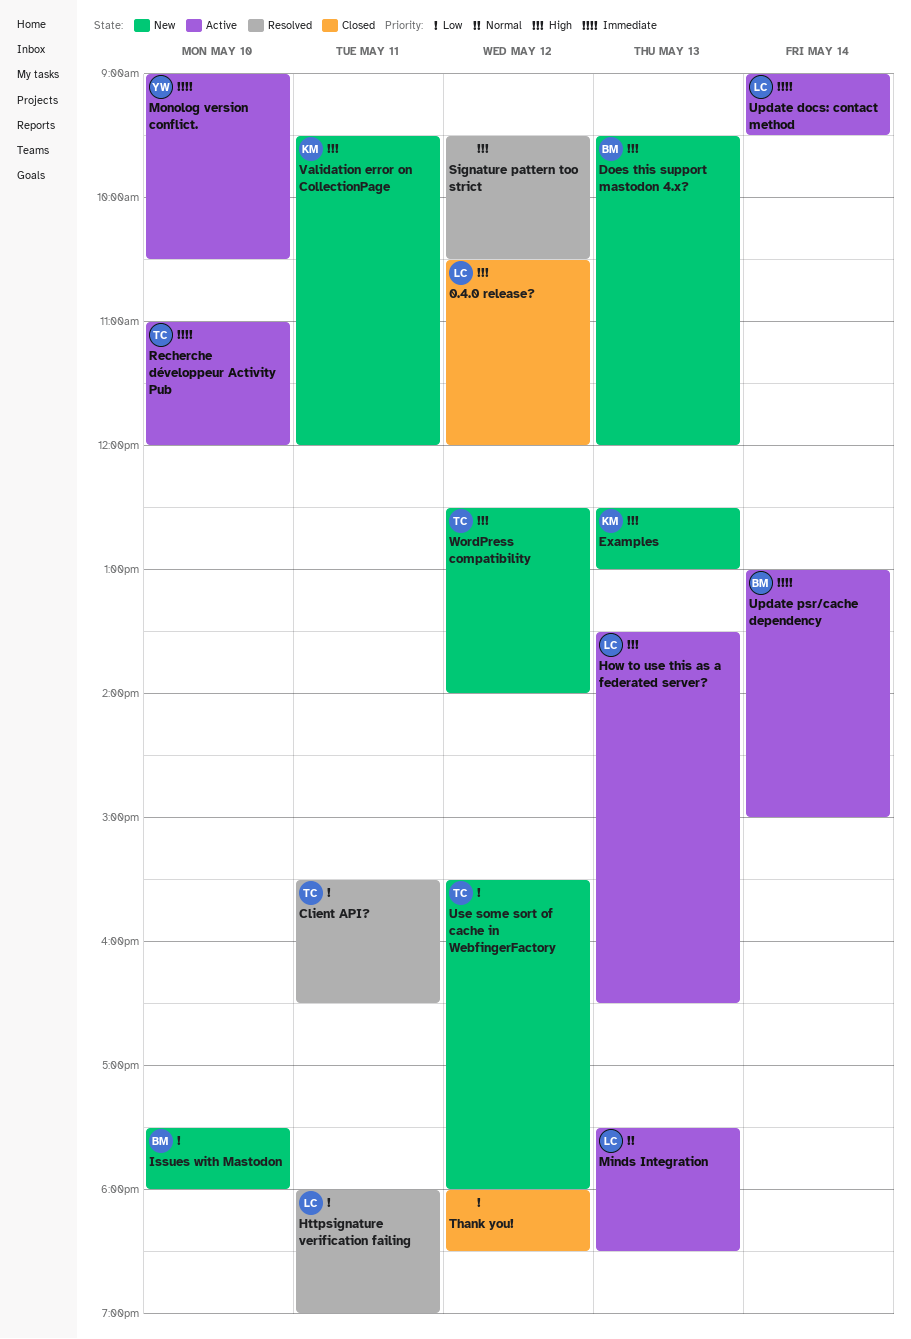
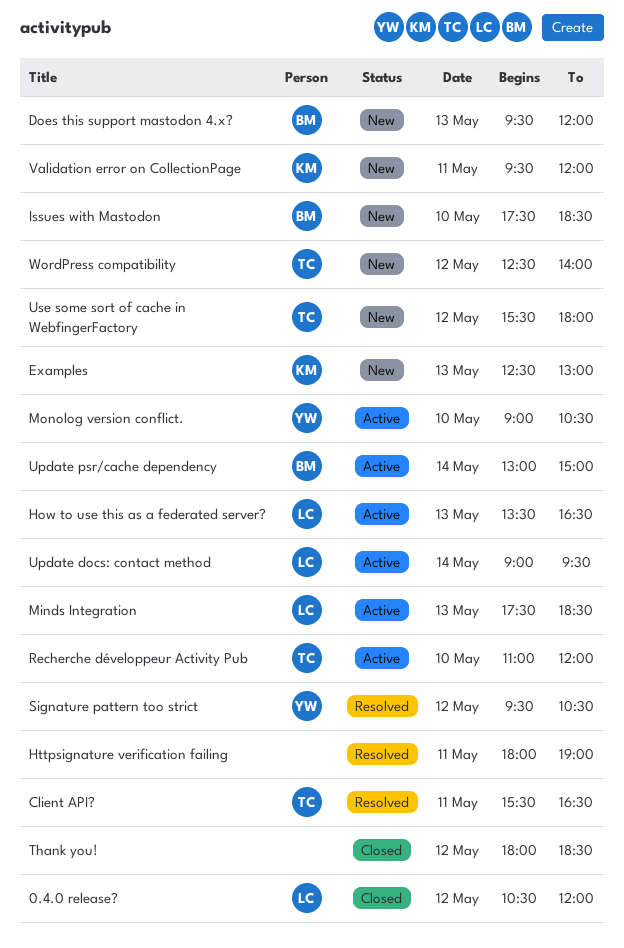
Httpsignature verification failing, owner: LC -> none
Issues with Mastodon, ends: 18:00 -> 18:30
Signature pattern too strict, owner: none -> YW

